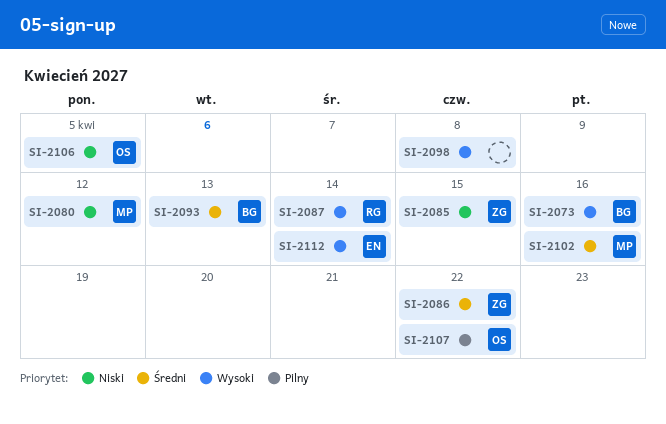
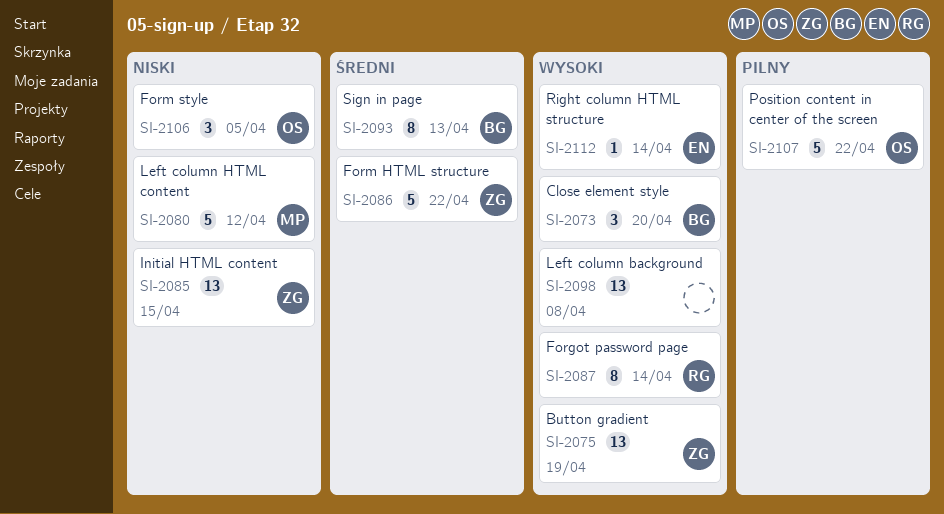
SI-2073, due: Apr 16 -> Apr 20
SI-2075: none -> present
SI-2102: present -> none

